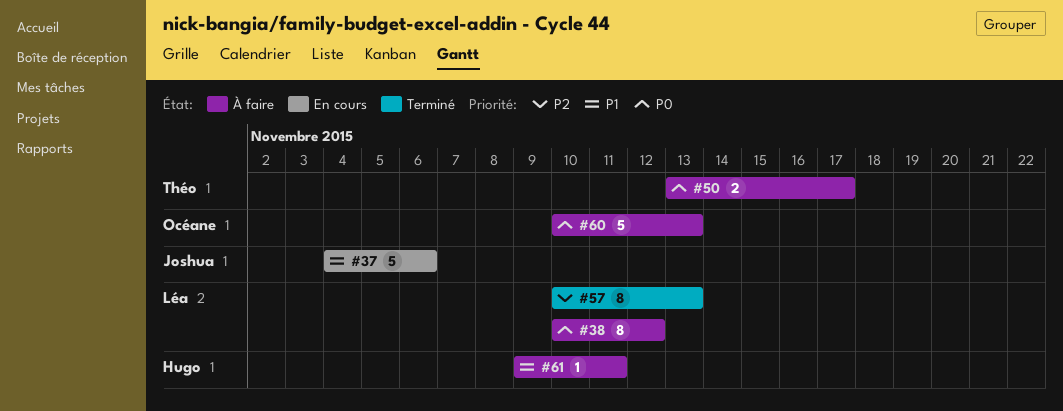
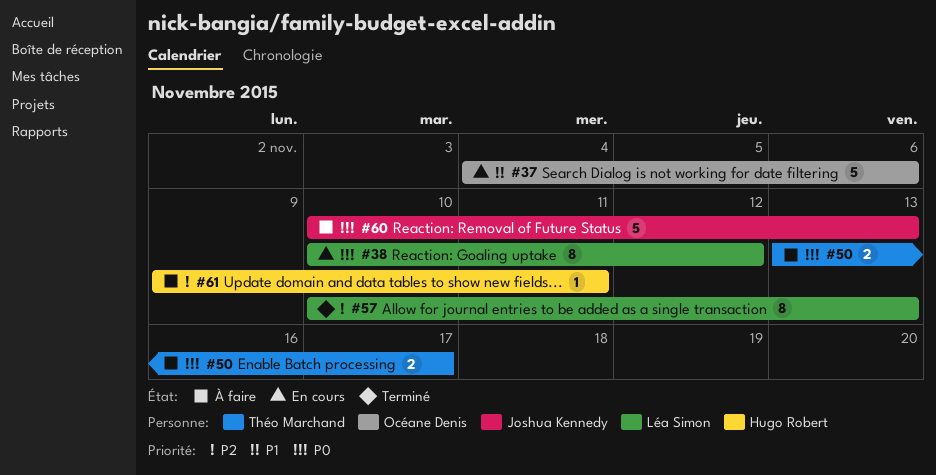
#37, owner: Joshua Kennedy -> Océane Denis
#38, status: À faire -> En cours
#60, owner: Océane Denis -> Joshua Kennedy
#61, priority: P1 -> P2

